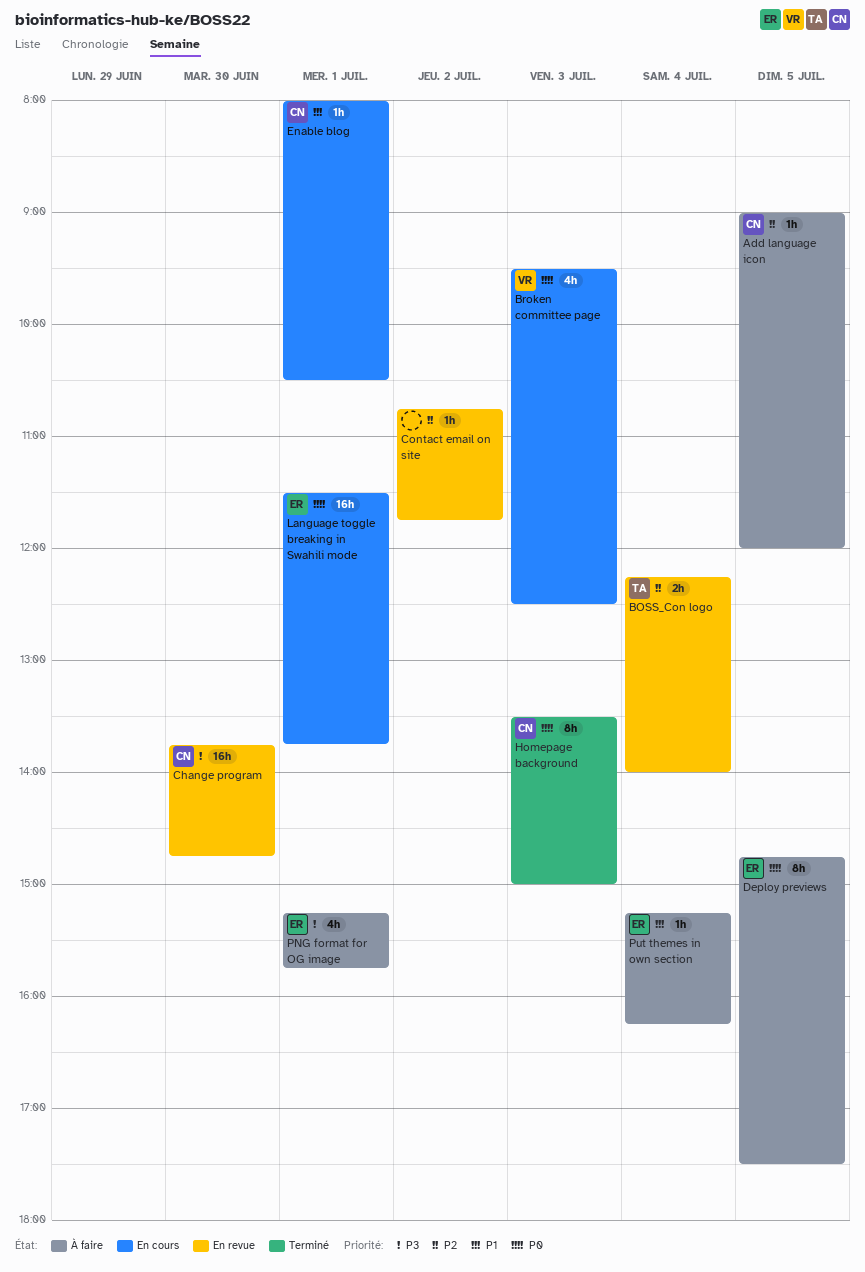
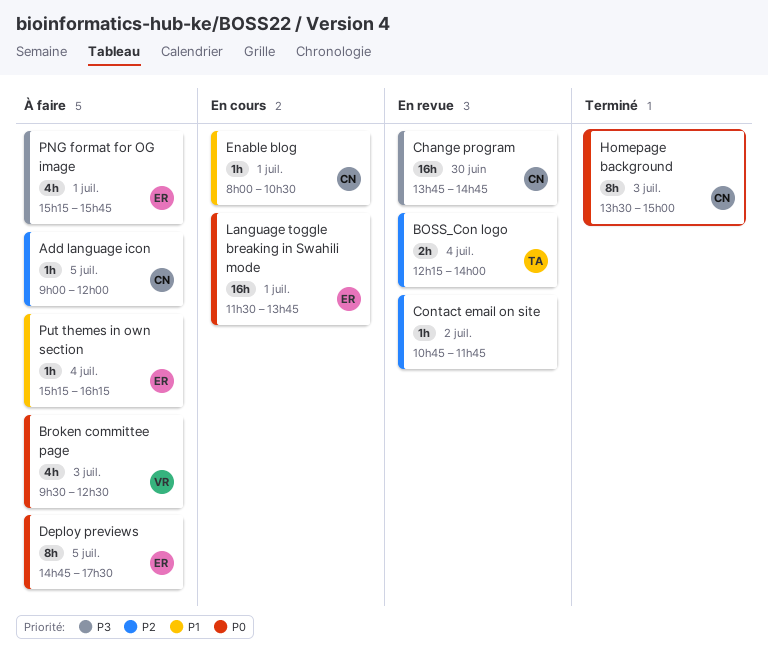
Broken committee page, status: En cours -> À faire

